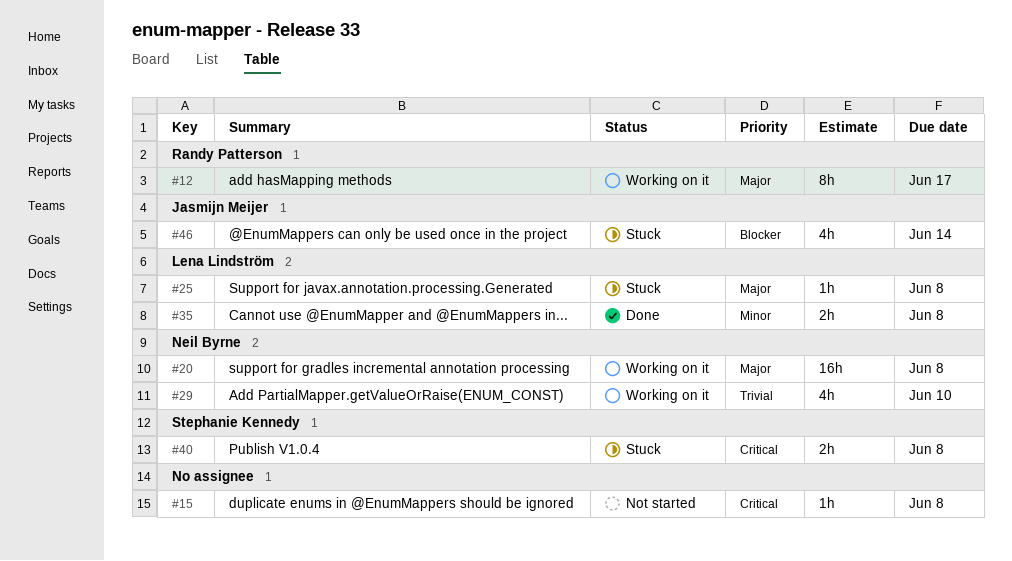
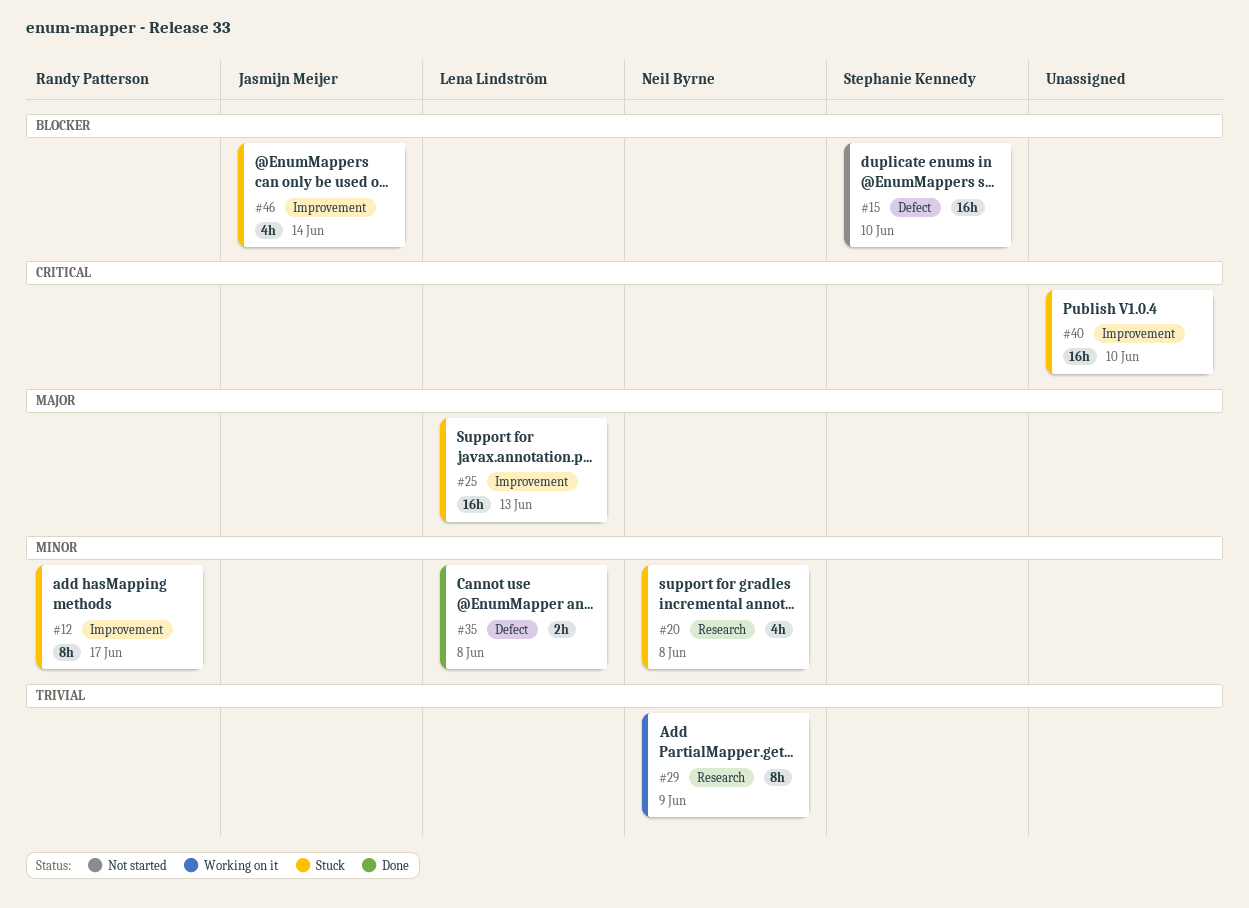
#12, status: Working on it -> Stuck
#12, priority: Major -> Minor
#15, owner: none -> Stephanie Kennedy
#15, priority: Critical -> Blocker
#15, estimate: 1h -> 16h
#15, due: Jun 8 -> Jun 10
#20, status: Working on it -> Stuck
#20, priority: Major -> Minor
#20, estimate: 16h -> 4h
#25, estimate: 1h -> 16h
#25, due: Jun 8 -> Jun 13
#29, estimate: 4h -> 8h
#29, due: Jun 10 -> Jun 9
#40, owner: Stephanie Kennedy -> none
#40, estimate: 2h -> 16h
#40, due: Jun 8 -> Jun 10

